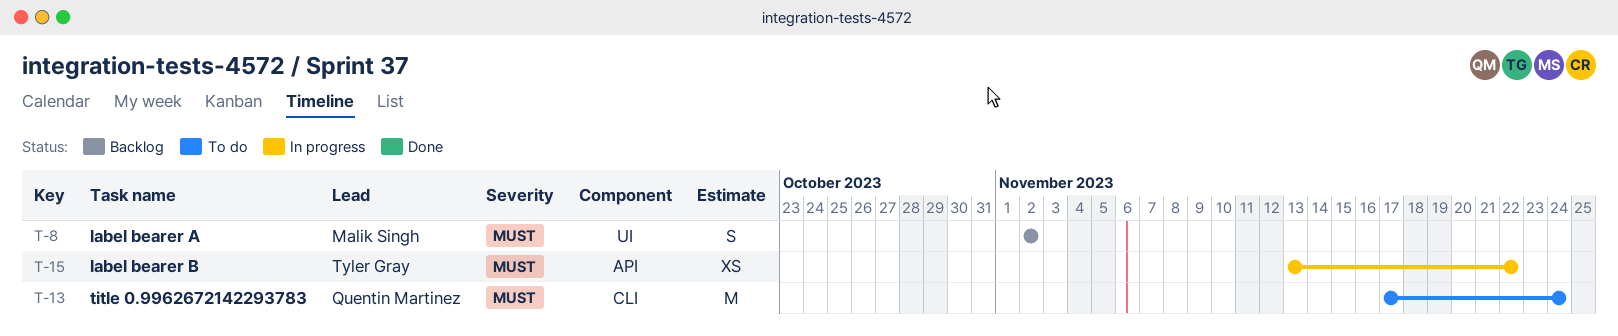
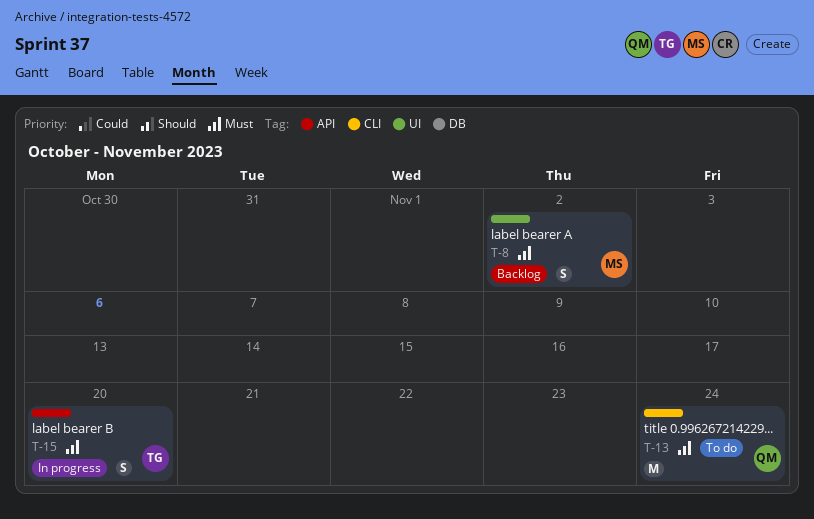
T-15, estimate: XS -> S
T-15, due: Nov 22 -> Nov 20

